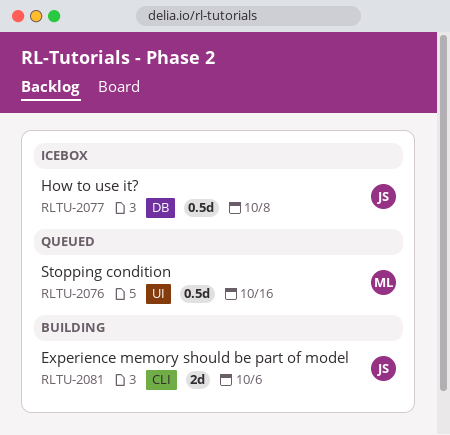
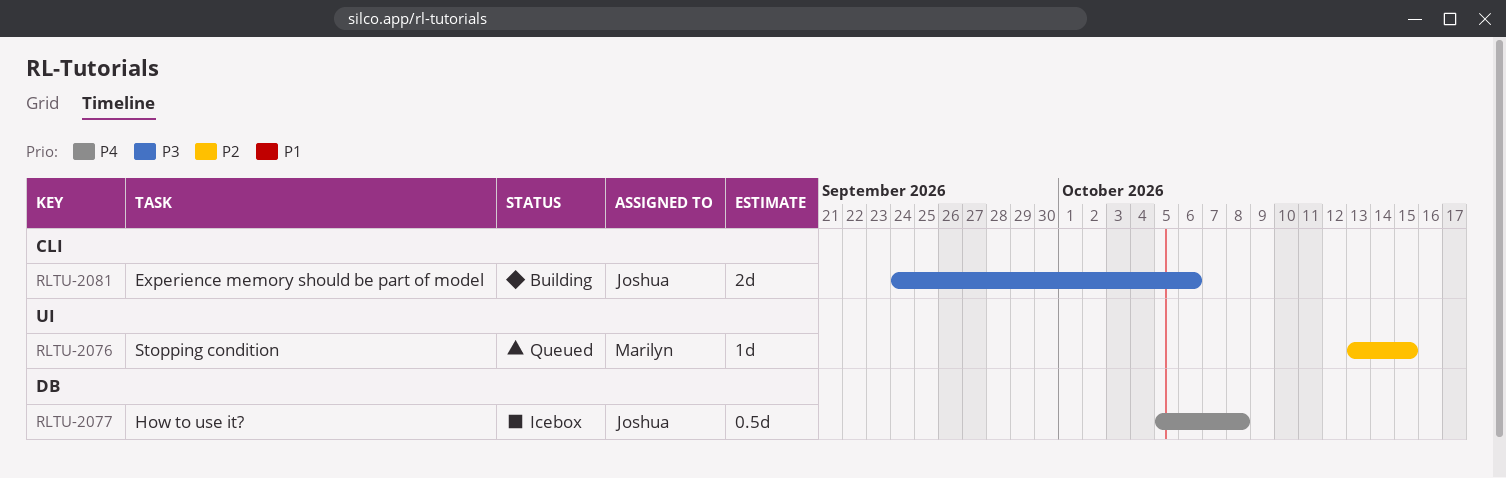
RLTU-2076, estimate: 0.5d -> 1d
RLTU-2076, due: Oct 16 -> Oct 15

